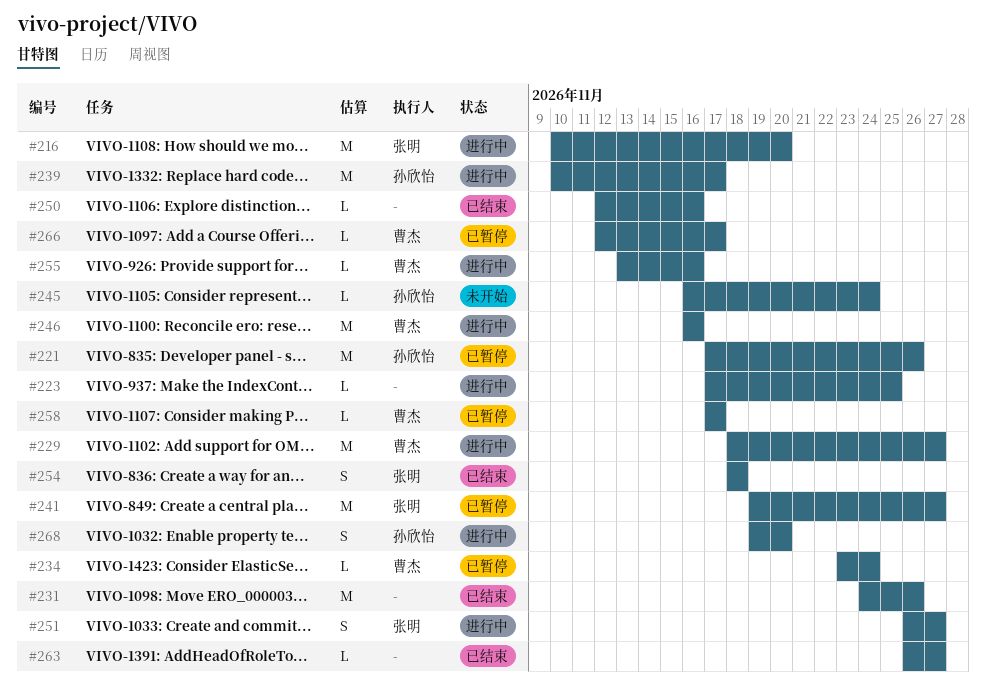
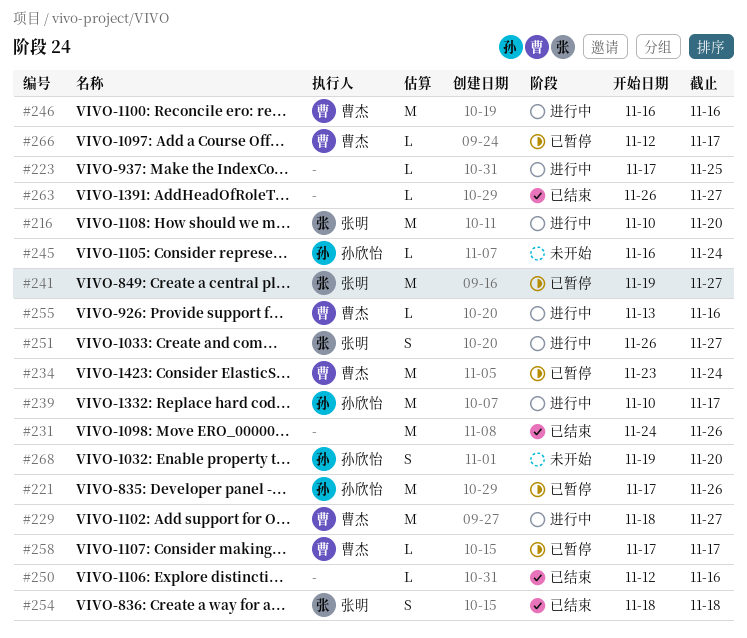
#234, estimate: L -> M
#268, status: 进行中 -> 未开始

